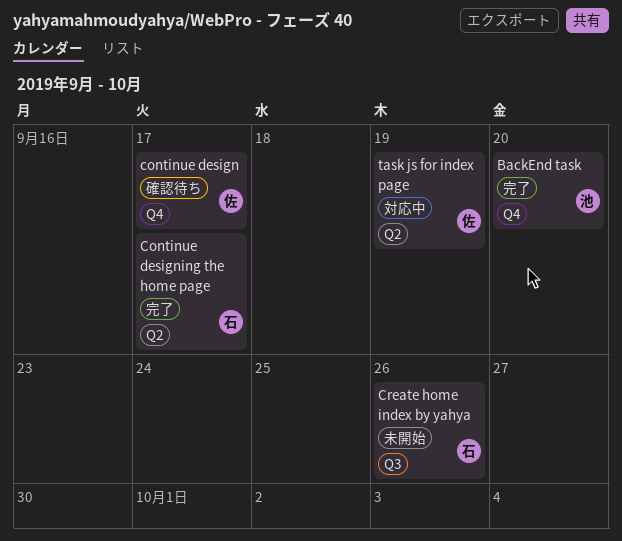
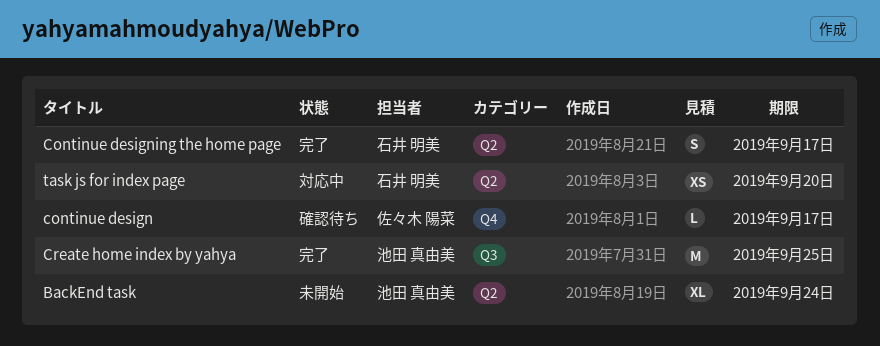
BackEnd task, status: 完了 -> 未開始
BackEnd task, label: Q4 -> Q2
BackEnd task, due: Sep 20 -> Sep 24
Create home index by yahya, status: 未開始 -> 完了
Create home index by yahya, owner: 石井 明美 -> 池田 真由美
Create home index by yahya, due: Sep 26 -> Sep 25
task js for index page, owner: 佐々木 陽菜 -> 石井 明美
task js for index page, due: Sep 19 -> Sep 20

